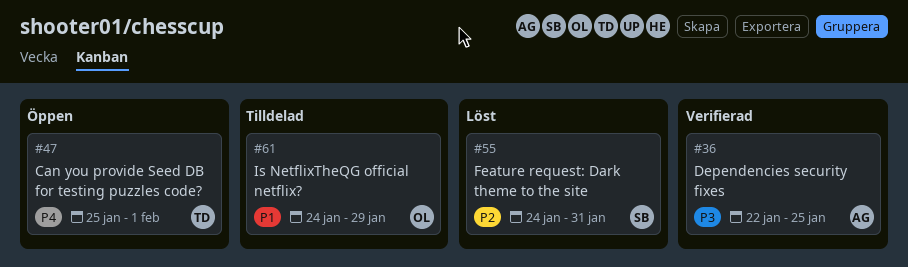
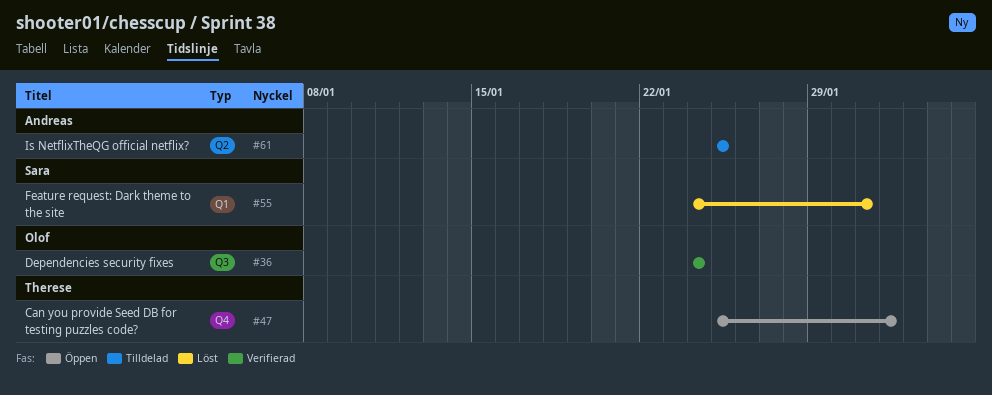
#36, owner: Andreas -> Olof
#36, start: Jan 22 -> Jan 24
#36, due: Jan 25 -> Jan 24
#61, owner: Olof -> Andreas
#61, start: Jan 24 -> Jan 25
#61, due: Jan 29 -> Jan 25

